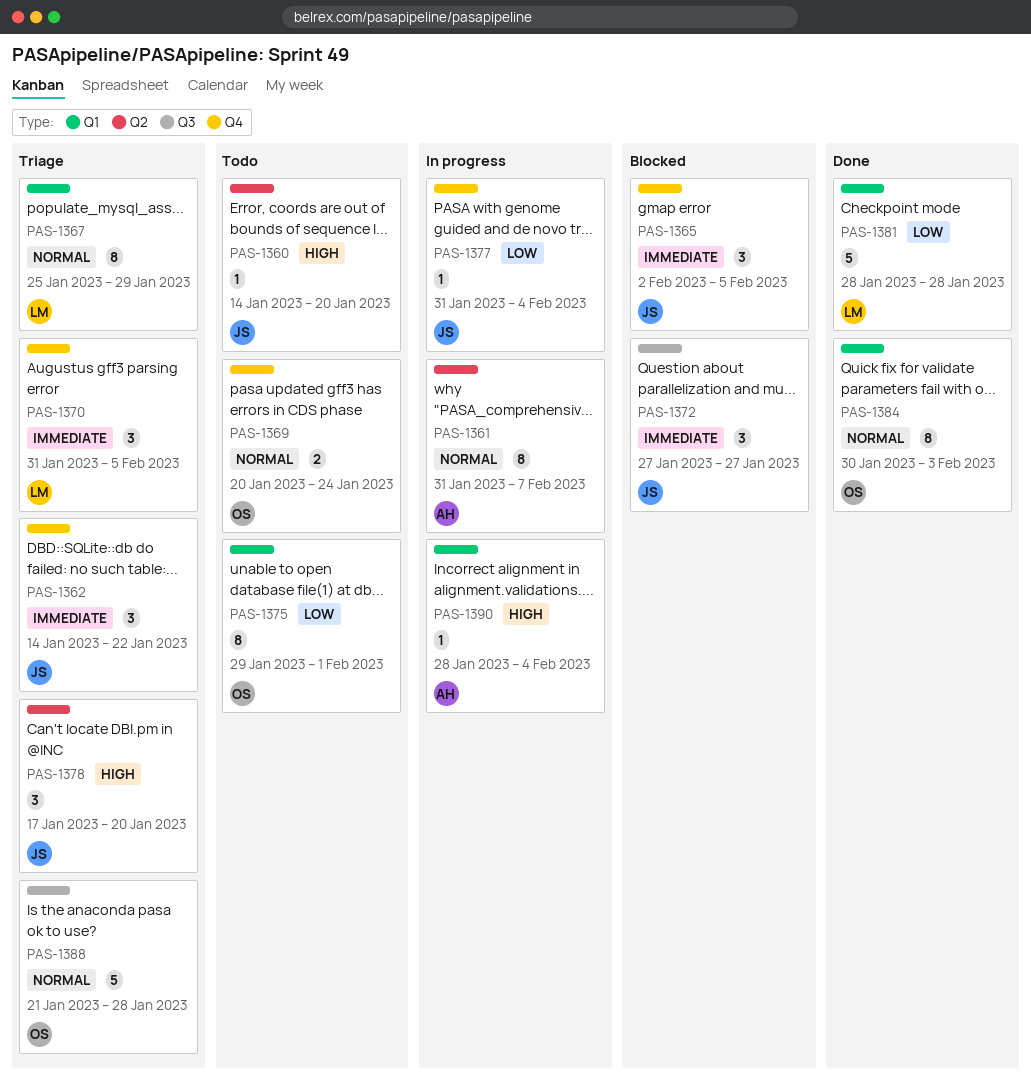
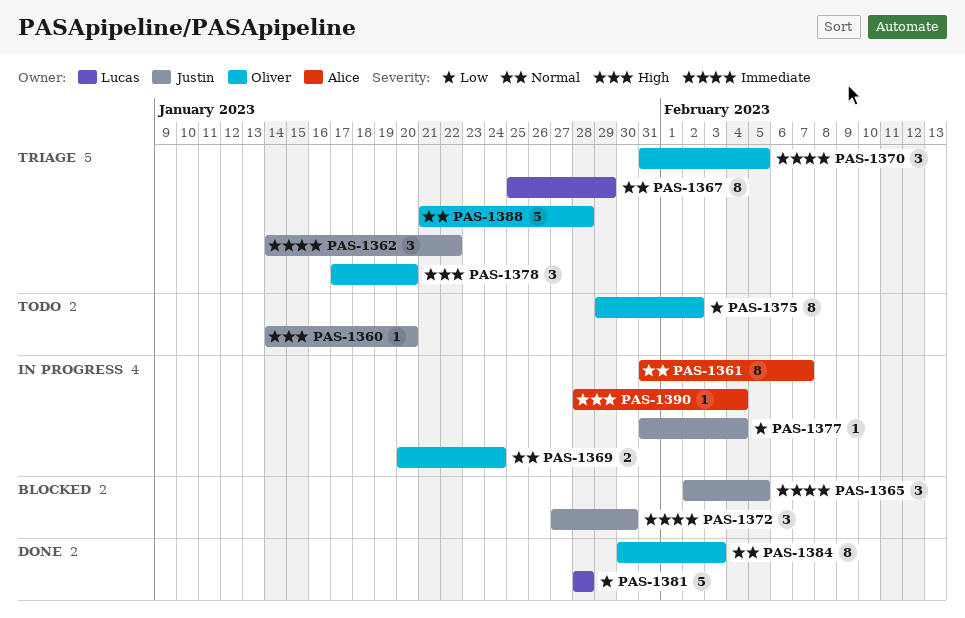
PAS-1369, status: Todo -> In progress
PAS-1370, owner: Lucas -> Oliver
PAS-1372, due: Jan 27 -> Jan 30
PAS-1375, due: Feb 1 -> Feb 2
PAS-1378, owner: Justin -> Oliver

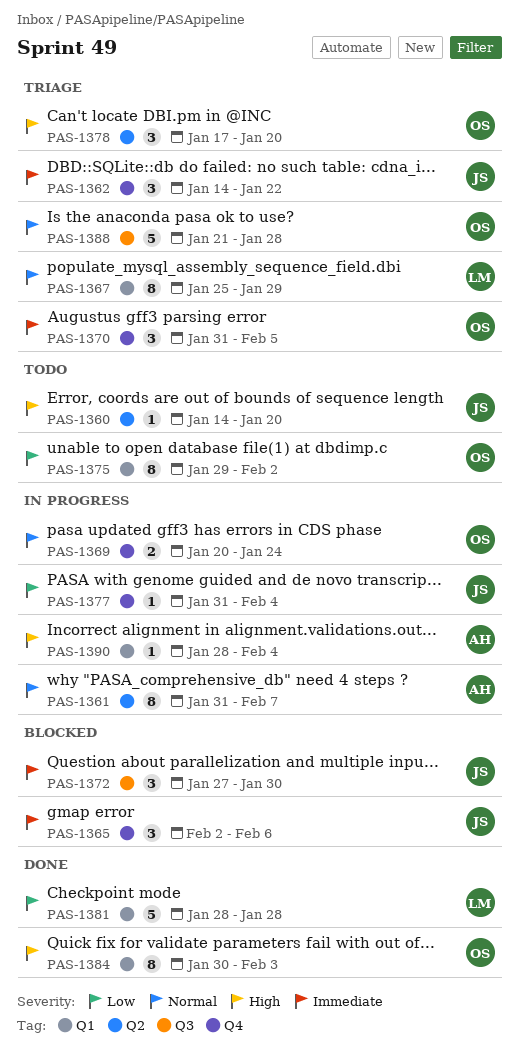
PAS-1365, due: Feb 5 -> Feb 6
PAS-1384, priority: Normal -> High

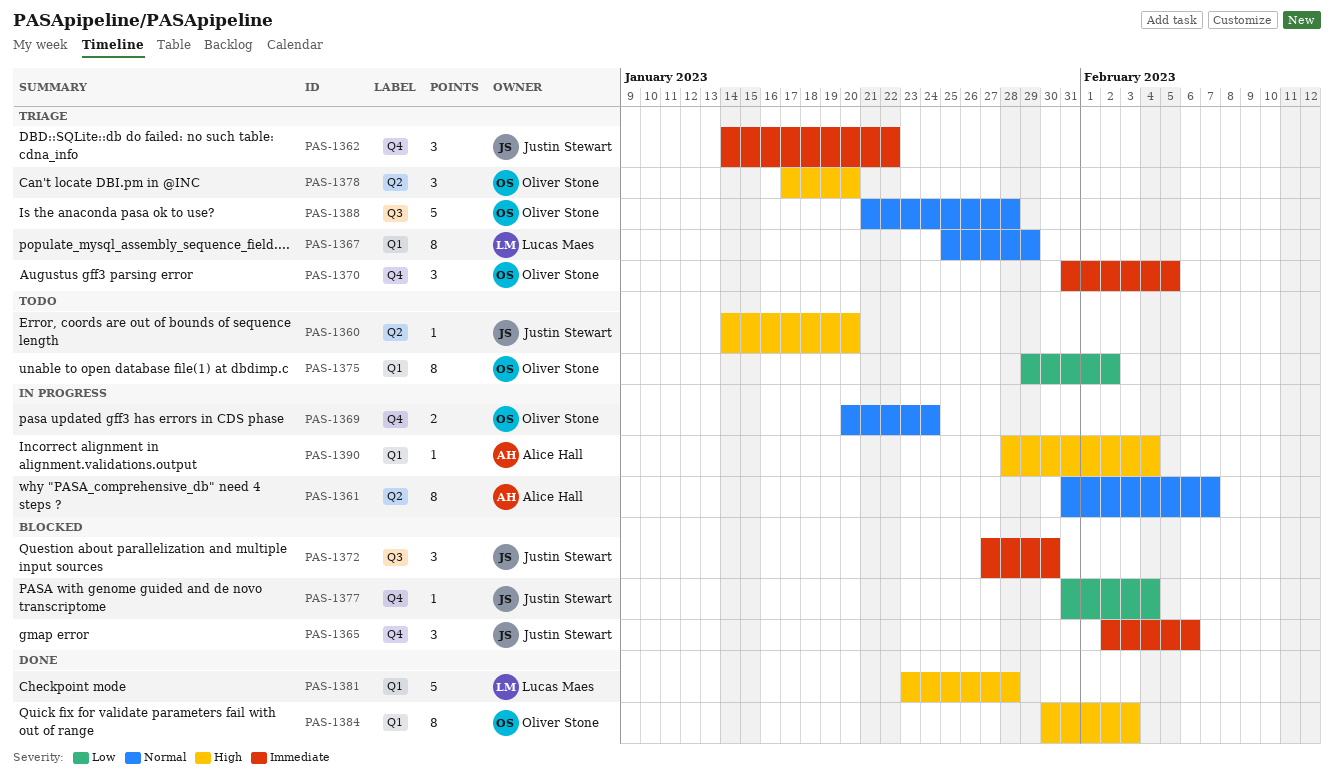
PAS-1377, status: In progress -> Blocked
PAS-1381, priority: Low -> High
PAS-1381, start: Jan 28 -> Jan 23

